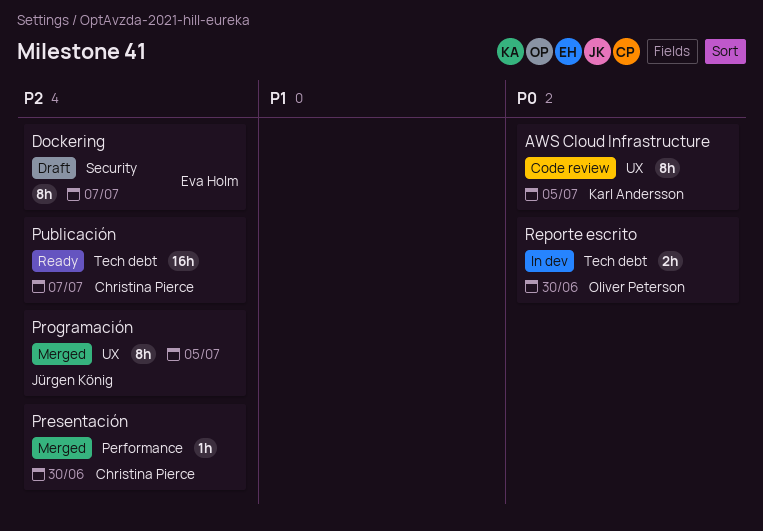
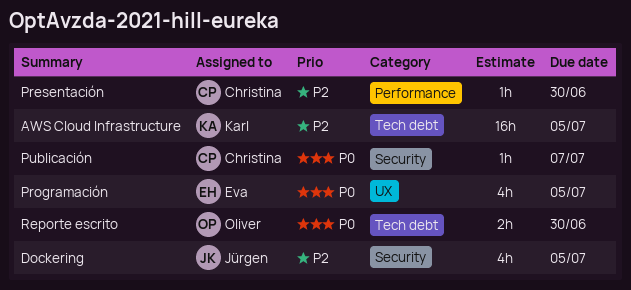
AWS Cloud Infrastructure, priority: P0 -> P2
AWS Cloud Infrastructure, label: UX -> Tech debt
AWS Cloud Infrastructure, estimate: 8h -> 16h
Dockering, owner: Eva Holm -> Jürgen König
Dockering, estimate: 8h -> 4h
Dockering, due: Jul 7 -> Jul 5
Programación, owner: Jürgen König -> Eva Holm
Programación, priority: P2 -> P0
Programación, estimate: 8h -> 4h
Publicación, priority: P2 -> P0
Publicación, label: Tech debt -> Security
Publicación, estimate: 16h -> 1h

